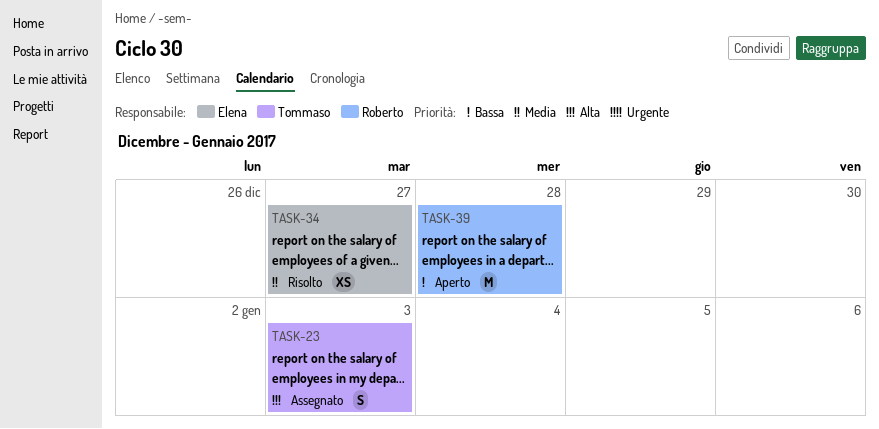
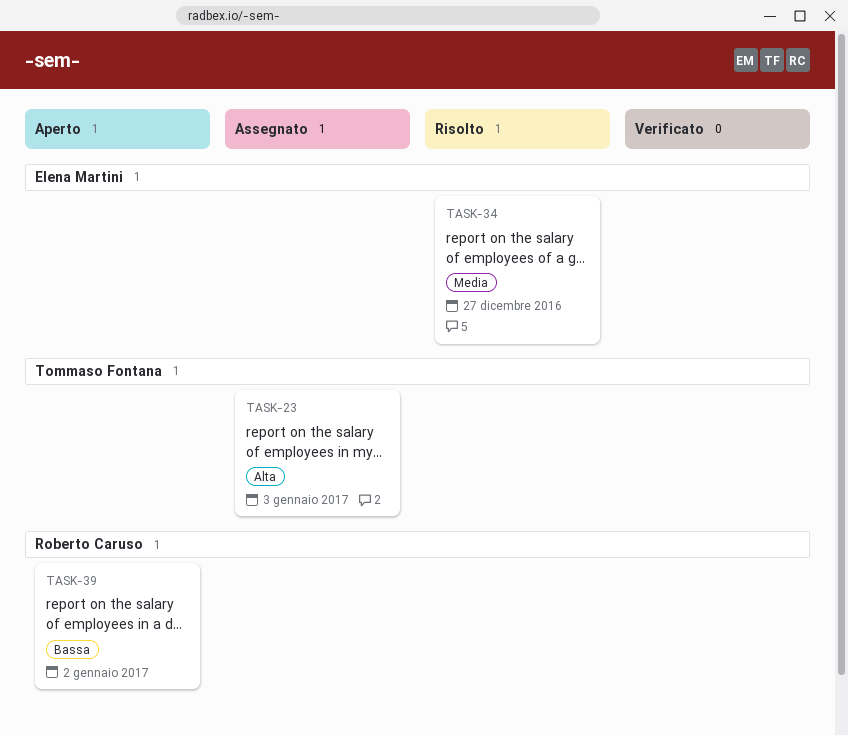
TASK-39, due: Dec 28 -> Jan 2

